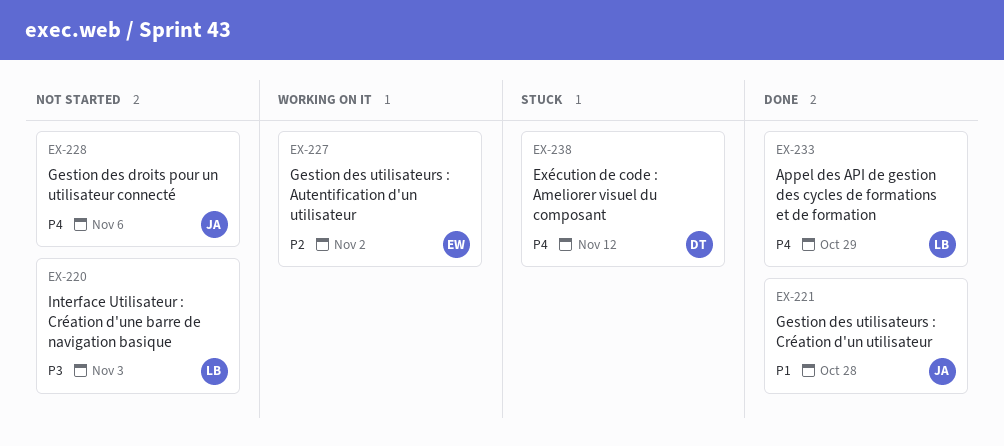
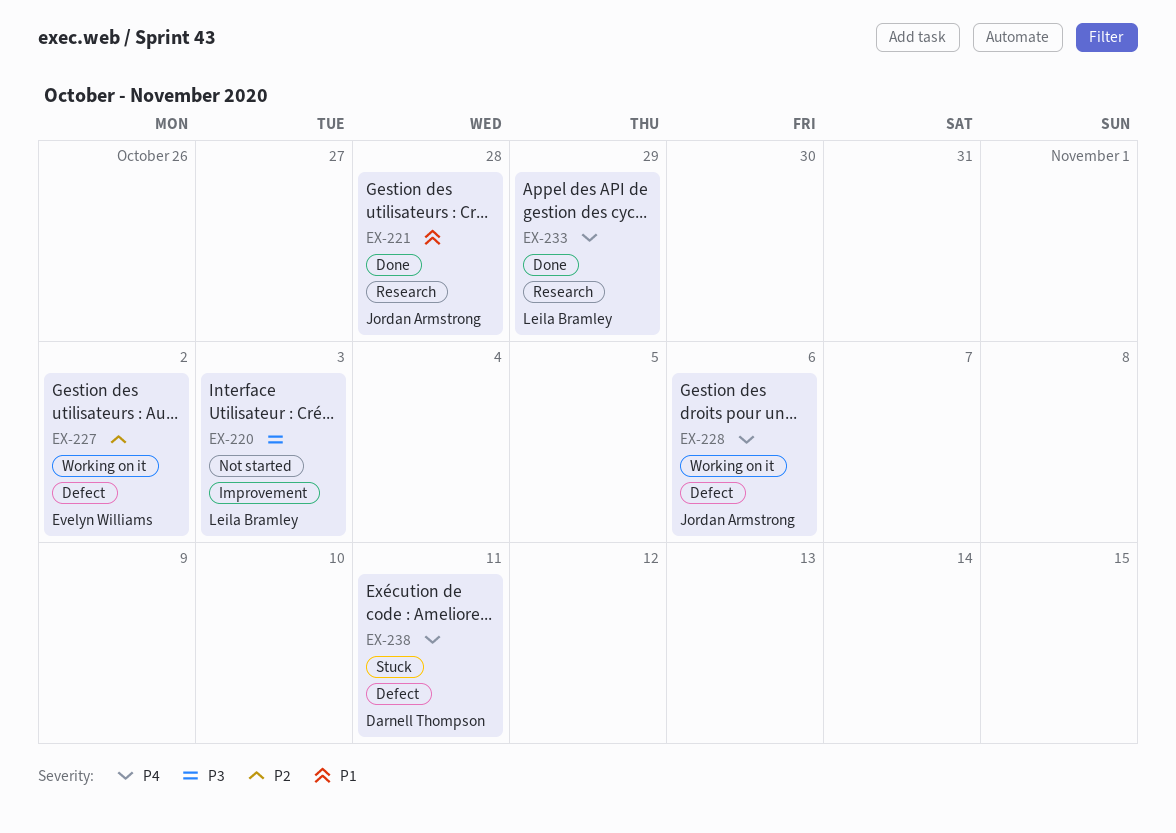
EX-228, status: Not started -> Working on it
EX-238, due: Nov 12 -> Nov 11

